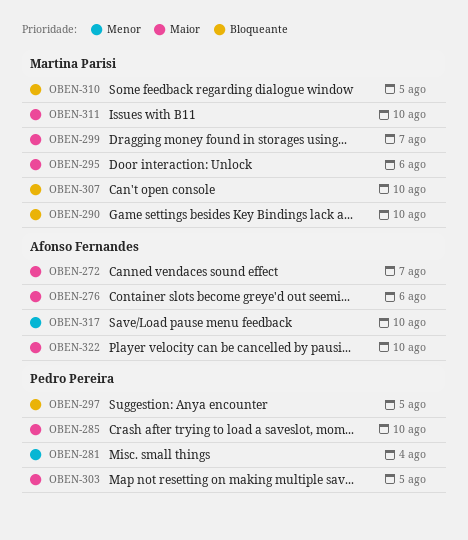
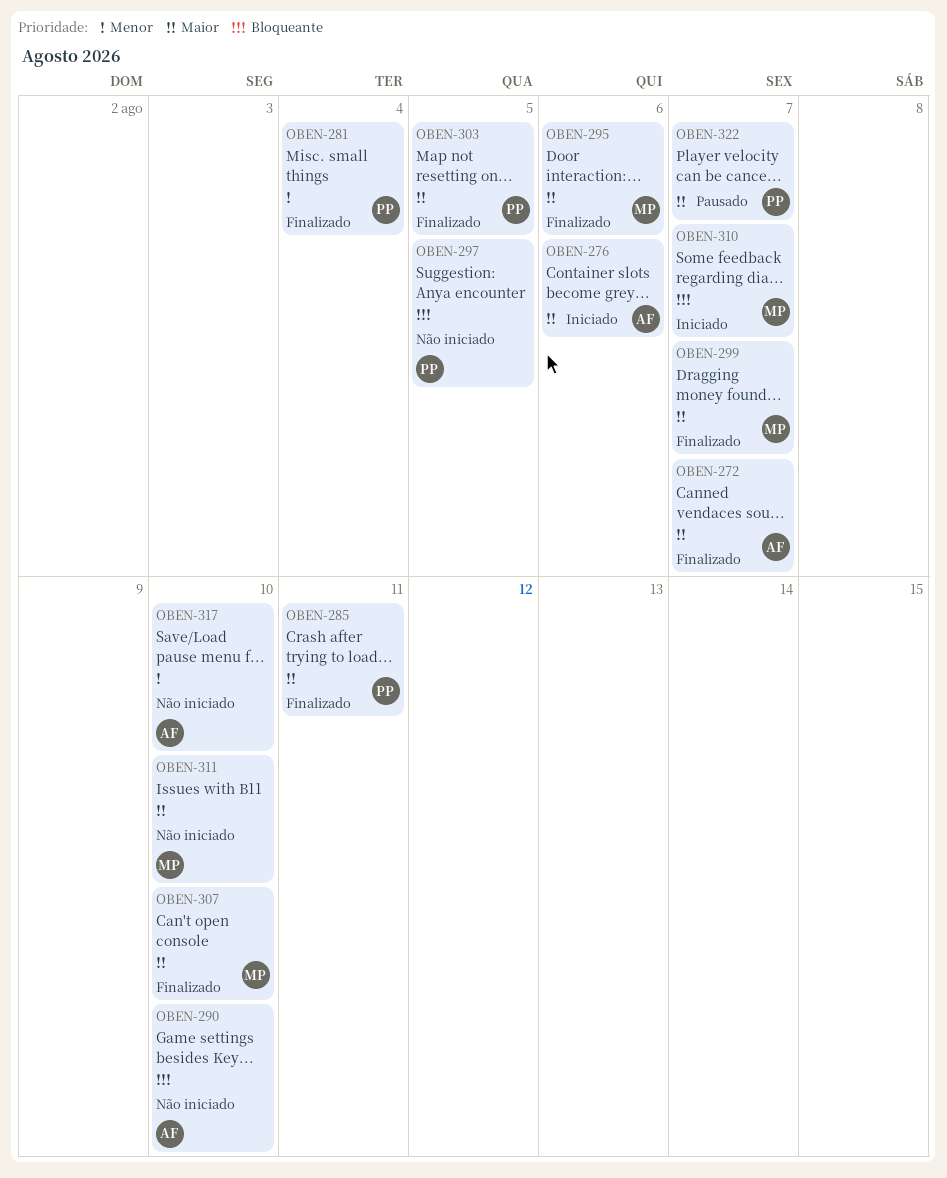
OBEN-285, due: Aug 10 -> Aug 11
OBEN-290, owner: Martina Parisi -> Afonso Fernandes
OBEN-307, priority: Bloqueante -> Maior
OBEN-310, due: Aug 5 -> Aug 7
OBEN-322, owner: Afonso Fernandes -> Pedro Pereira
OBEN-322, due: Aug 10 -> Aug 7

